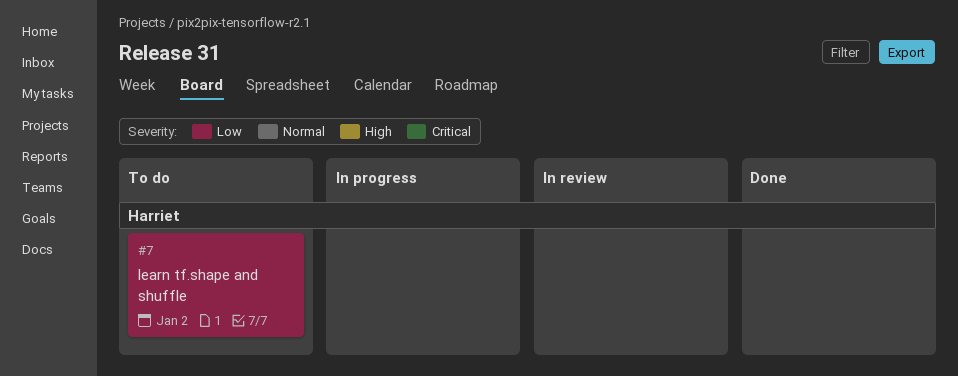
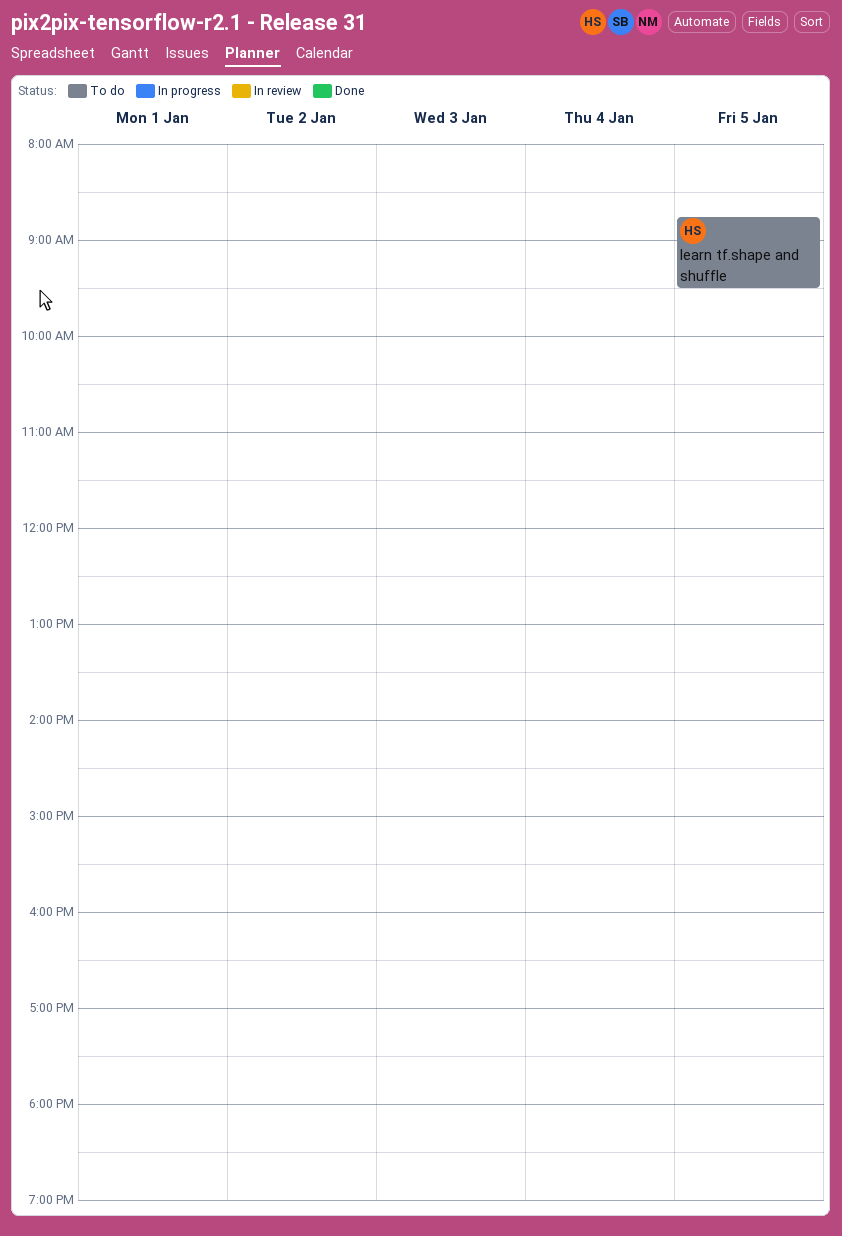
learn tf.shape and shuffle, day: Jan 2 -> Jan 5

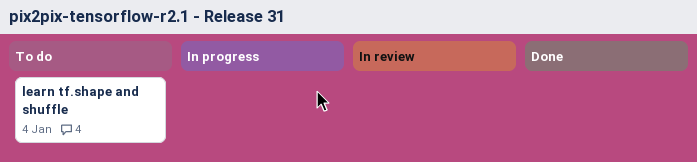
learn tf.shape and shuffle, day: Jan 5 -> Jan 4

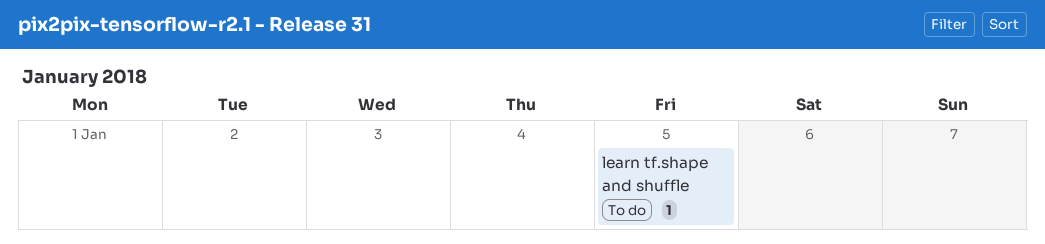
learn tf.shape and shuffle, day: Jan 4 -> Jan 5

